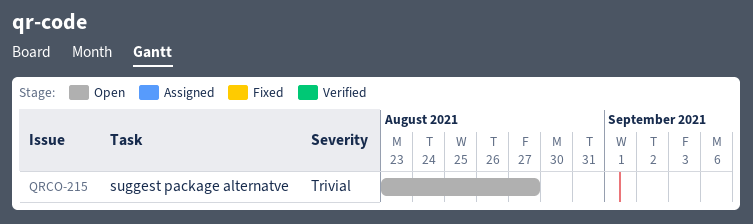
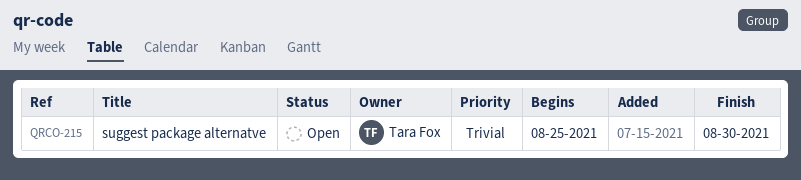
QRCO-215, start: Aug 23 -> Aug 25
QRCO-215, due: Aug 27 -> Aug 30

